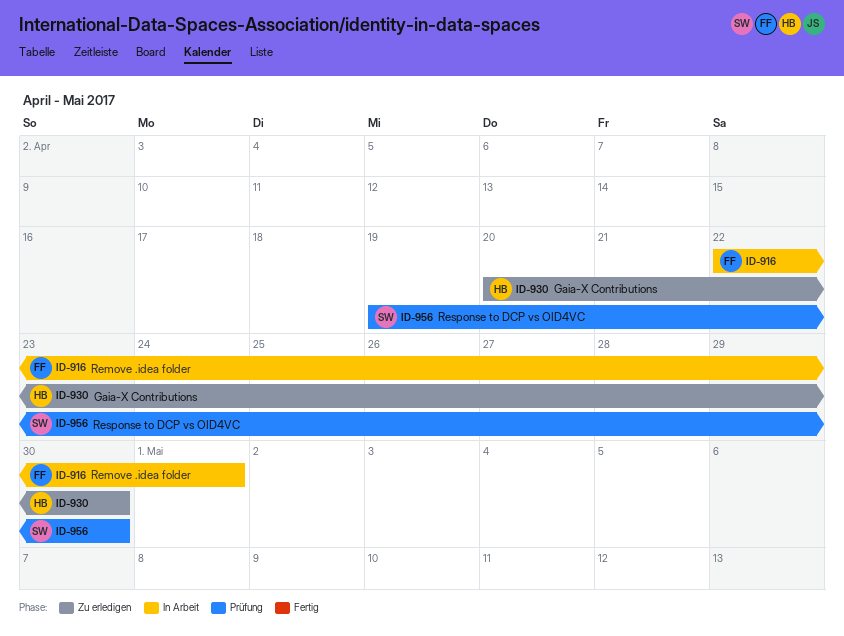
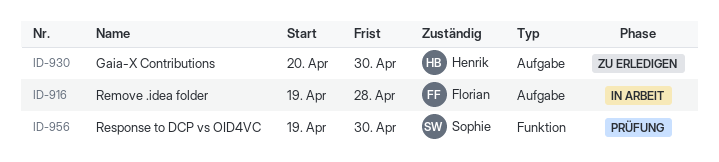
ID-916, start: Apr 22 -> Apr 19
ID-916, due: May 1 -> Apr 28

